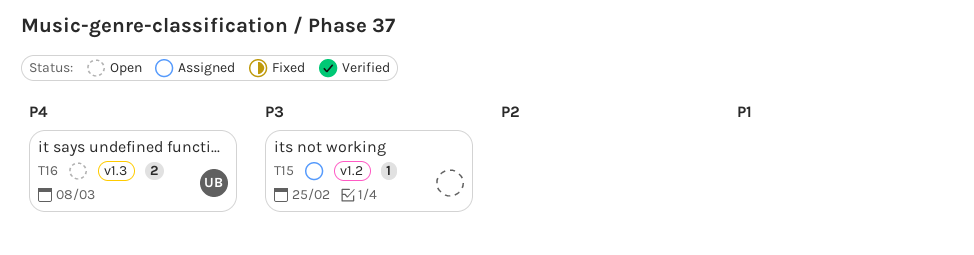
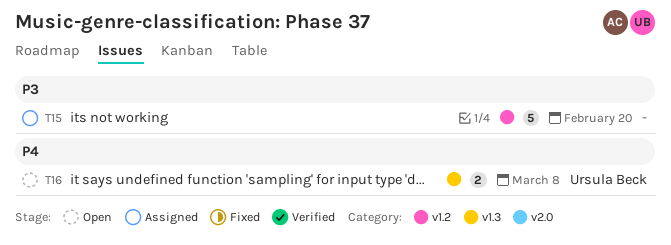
T15, estimate: 1 -> 5
T15, due: Feb 25 -> Feb 20

